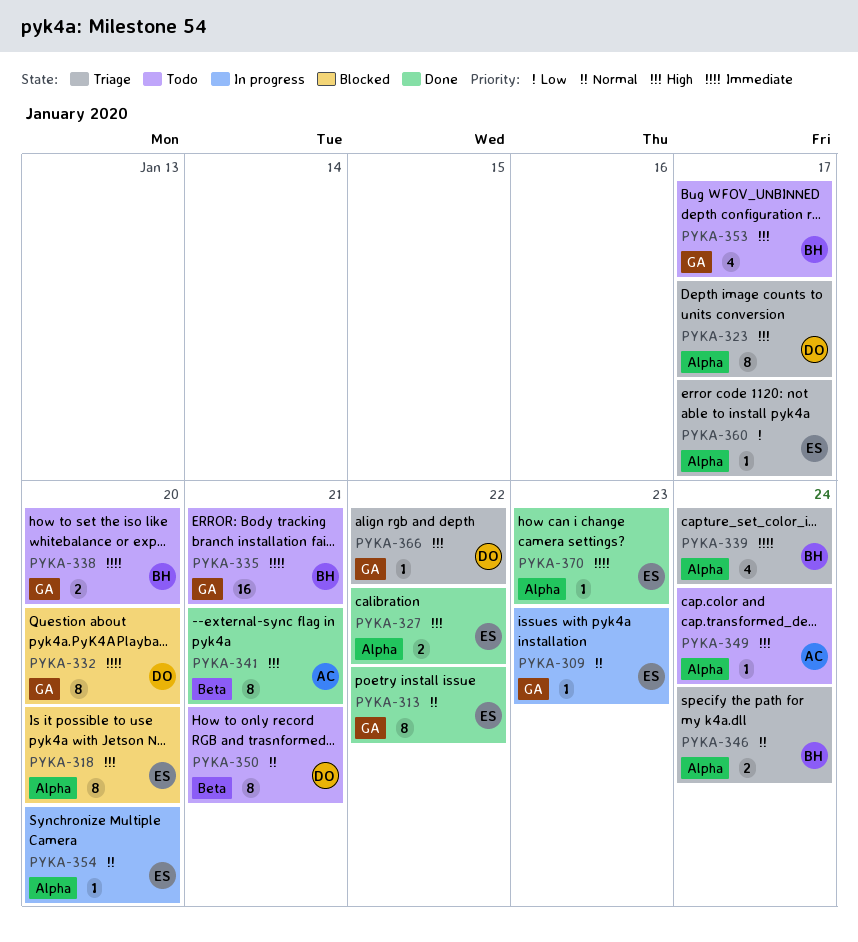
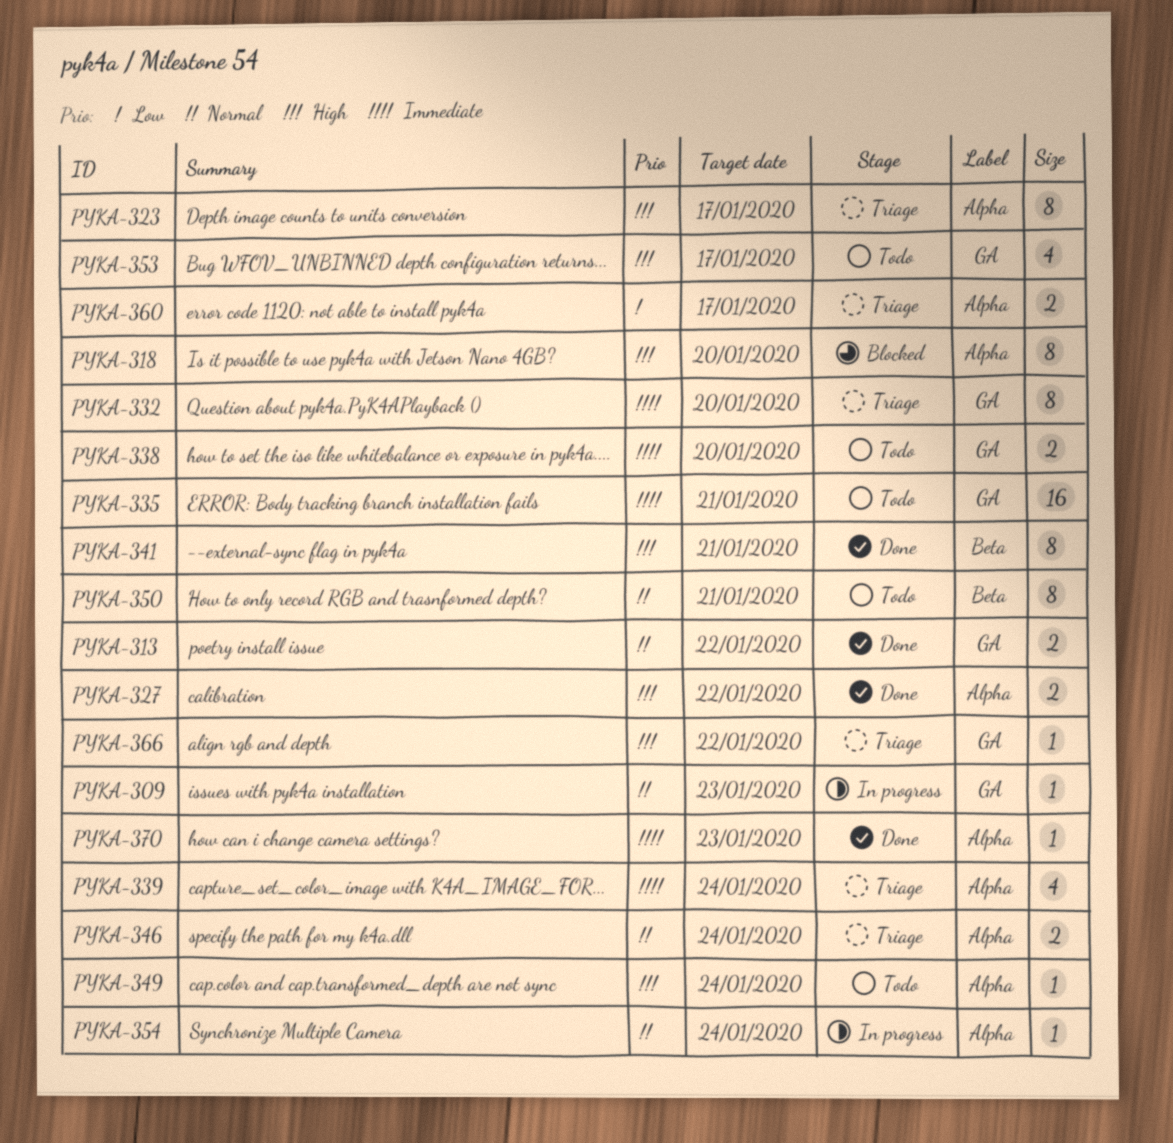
PYKA-313, estimate: 8 -> 2
PYKA-332, status: Blocked -> Triage
PYKA-354, due: Jan 20 -> Jan 24
PYKA-360, estimate: 1 -> 2

